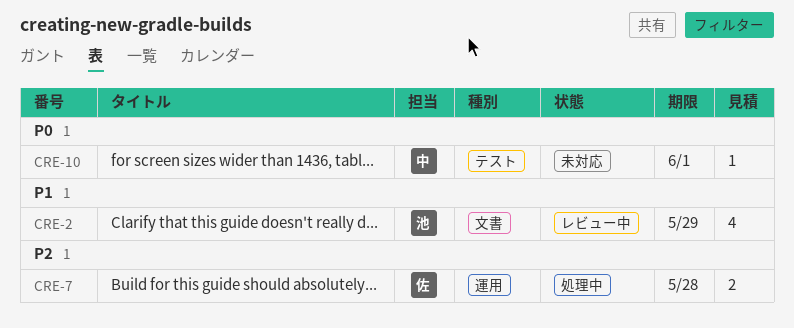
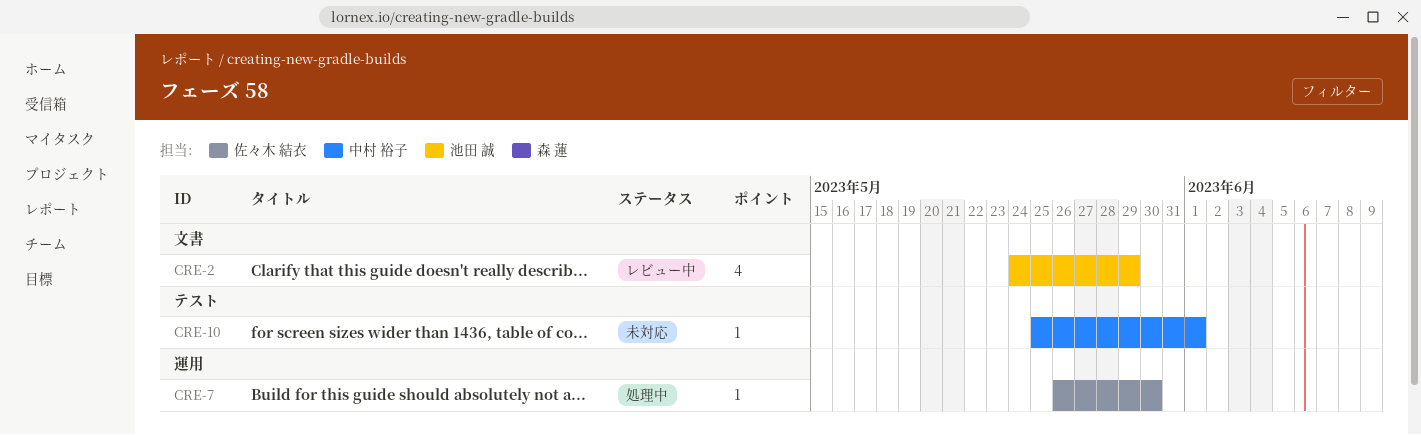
CRE-7, estimate: 2 -> 1
CRE-7, due: May 28 -> May 30

